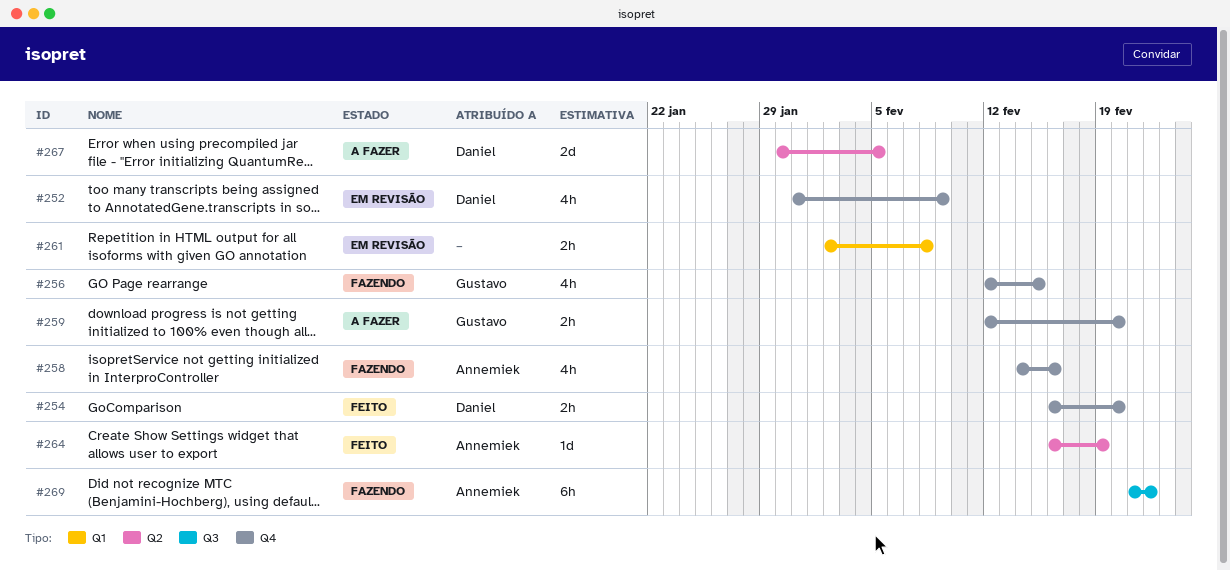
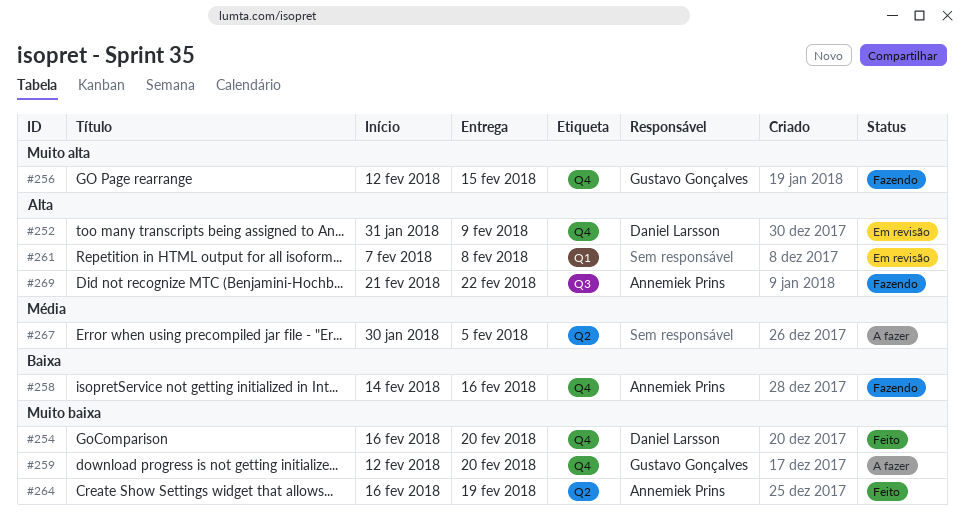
#261, start: Feb 2 -> Feb 7
#267, owner: Daniel Larsson -> none

